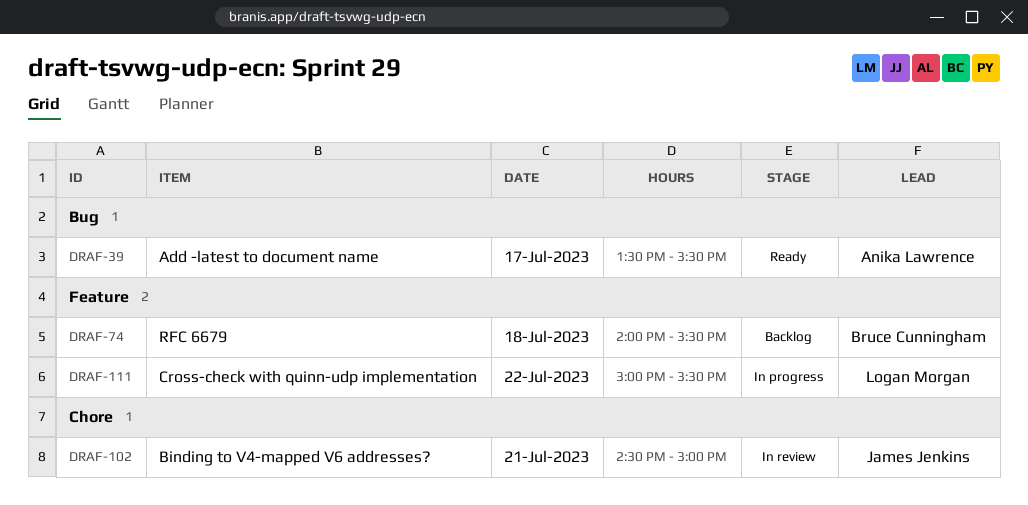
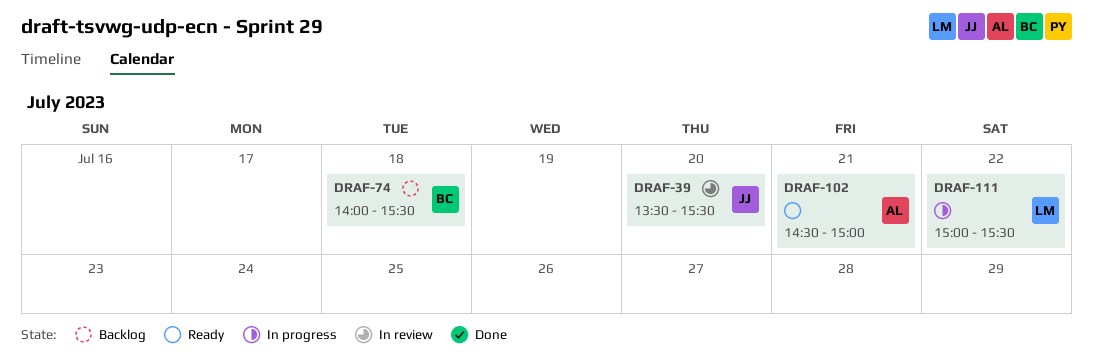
DRAF-39, status: Ready -> In review
DRAF-39, owner: Anika Lawrence -> James Jenkins
DRAF-39, day: Jul 17 -> Jul 20
DRAF-102, status: In review -> Ready
DRAF-102, owner: James Jenkins -> Anika Lawrence

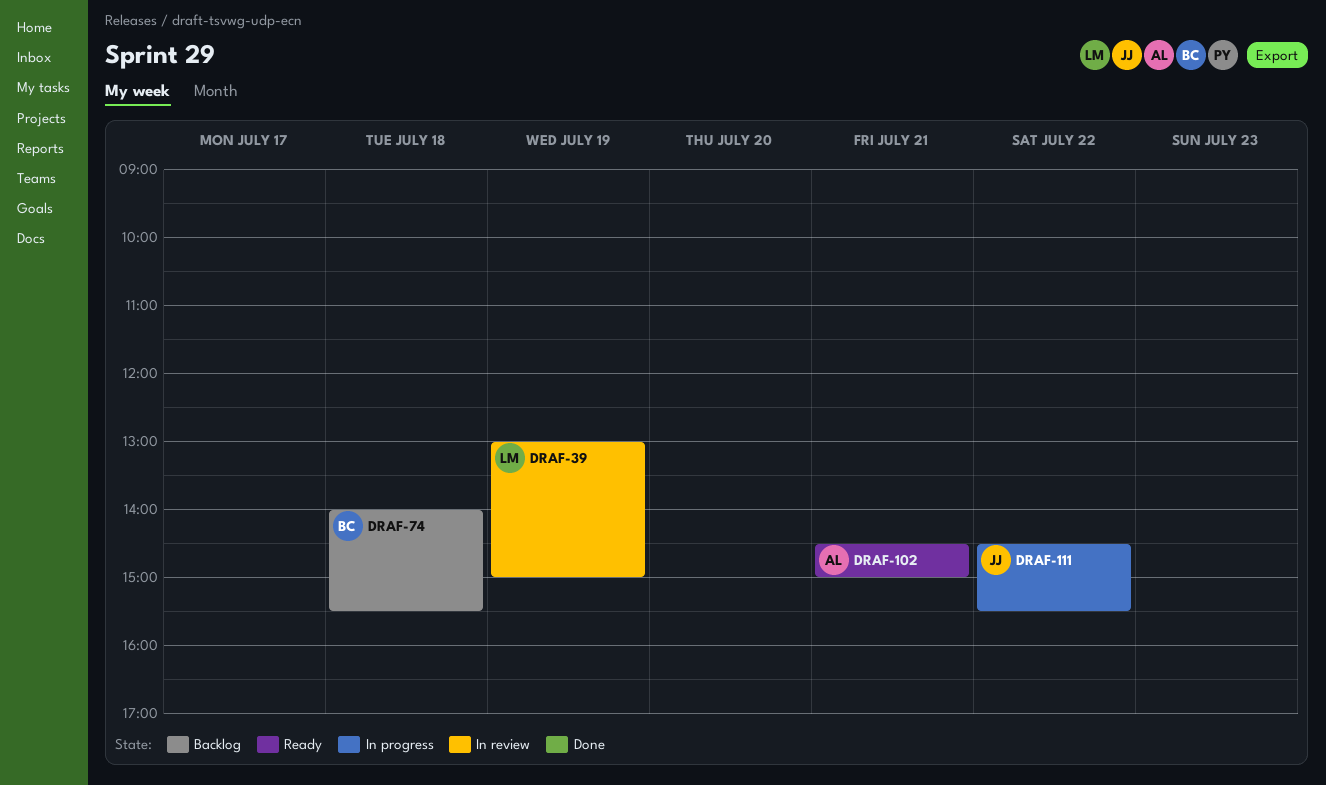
DRAF-39, owner: JJ -> LM
DRAF-39, day: Jul 20 -> Jul 19
DRAF-39, begins: 13:30 -> 13:00
DRAF-39, ends: 15:30 -> 15:00
DRAF-111, owner: LM -> JJ
DRAF-111, begins: 15:00 -> 14:30

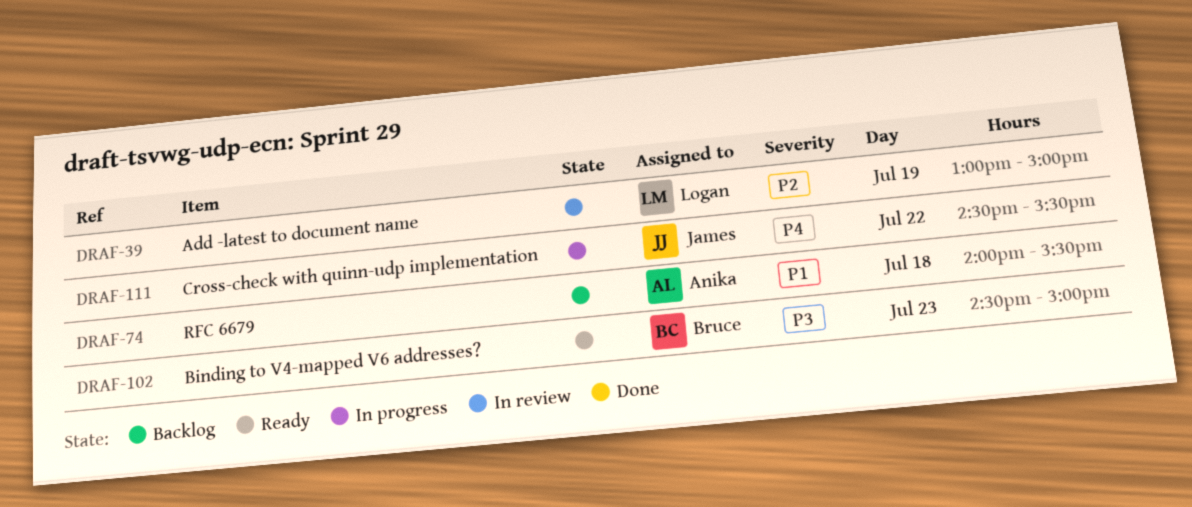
DRAF-74, owner: Bruce -> Anika
DRAF-102, owner: Anika -> Bruce
DRAF-102, day: Jul 21 -> Jul 23

